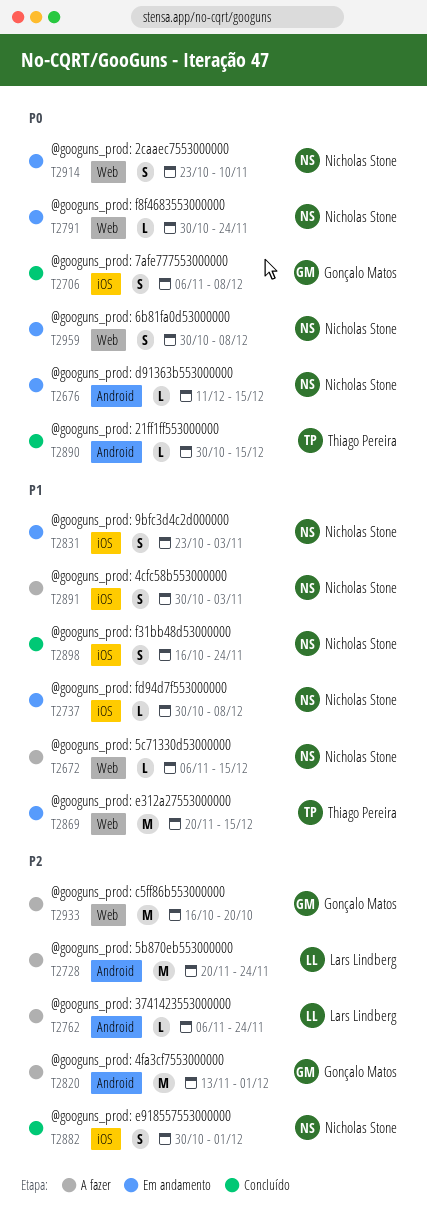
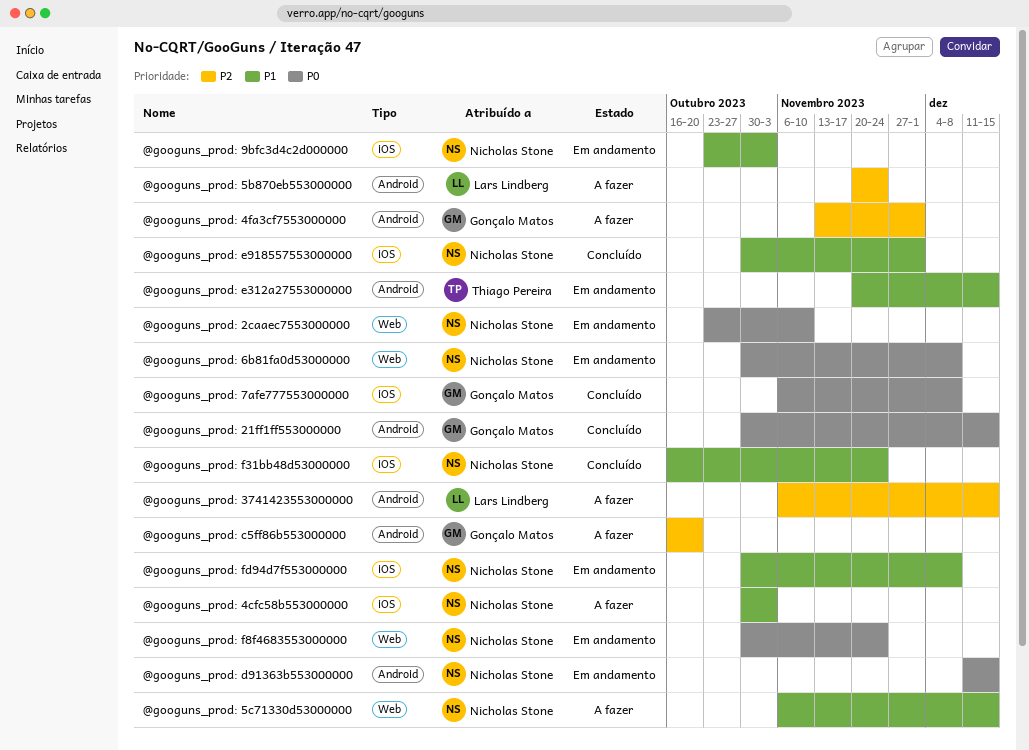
@googuns_prod: 21ff1ff553000000, owner: Thiago Pereira -> Gonçalo Matos
@googuns_prod: 3741423553000000, due: Nov 24 -> Dec 15
@googuns_prod: c5ff86b553000000, label: Web -> Android
@googuns_prod: e312a27553000000, label: Web -> Android
@googuns_prod: e918557553000000, priority: P2 -> P1

